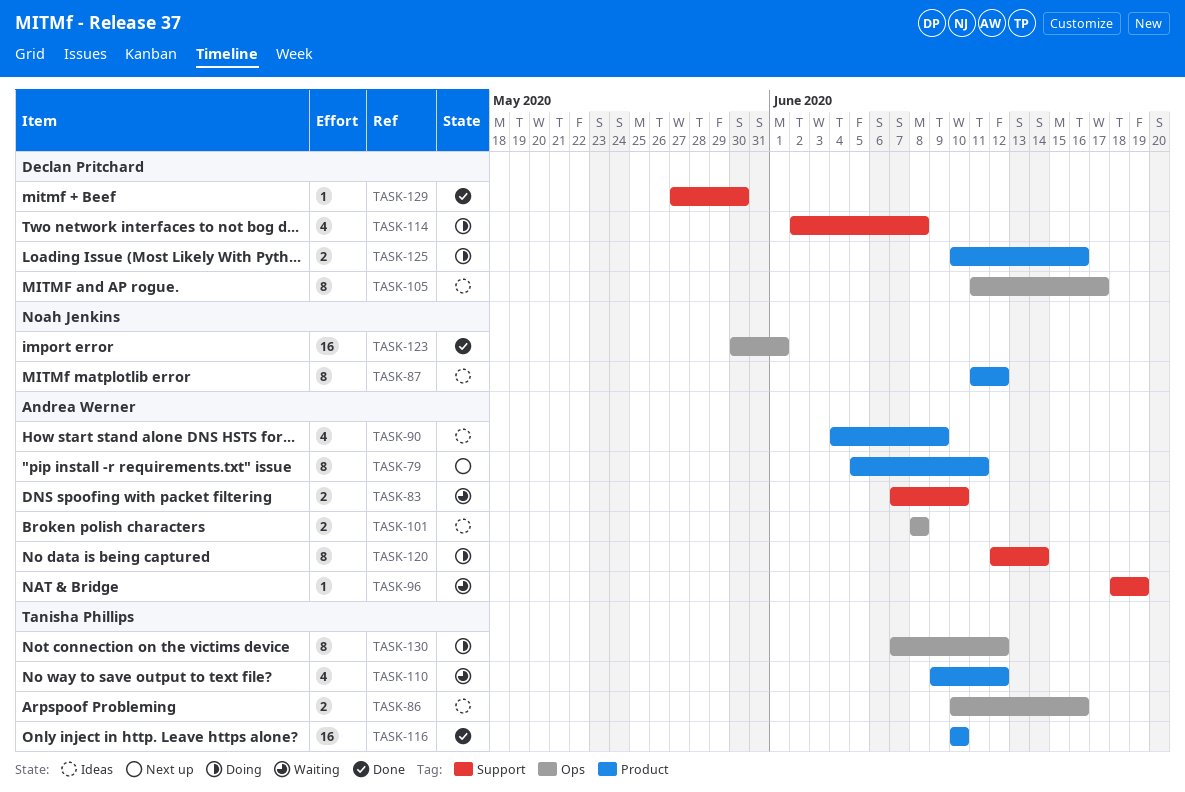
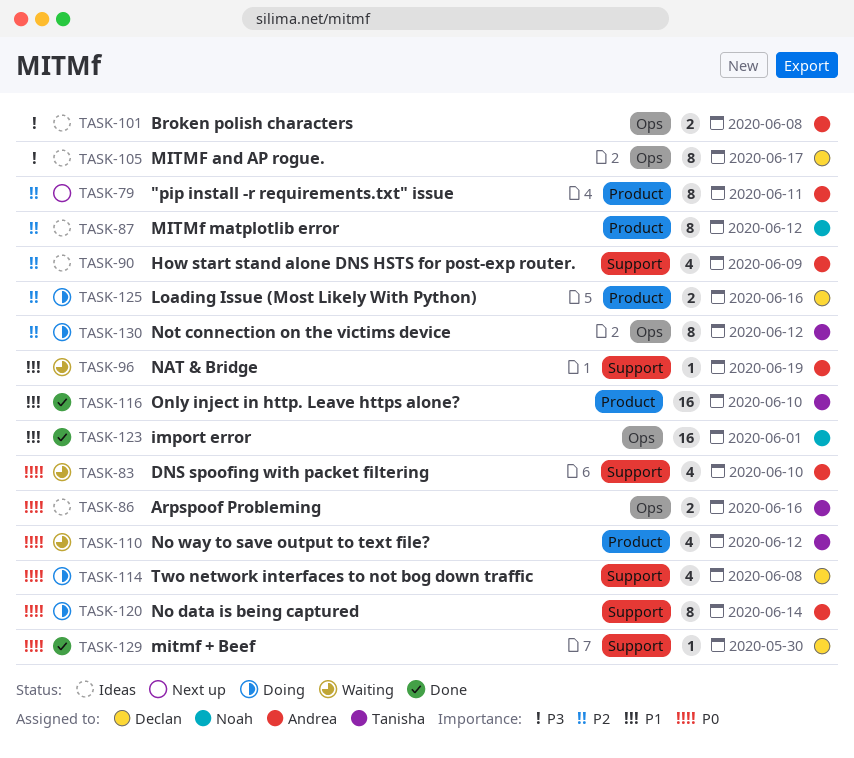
TASK-83, estimate: 2 -> 4
TASK-90, label: Product -> Support

